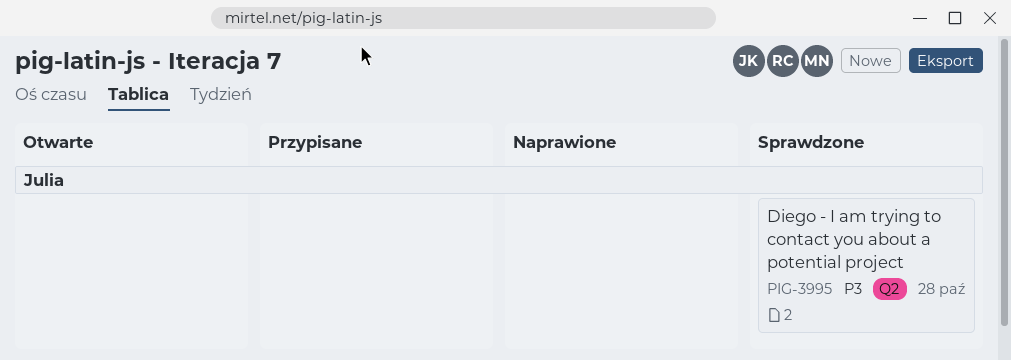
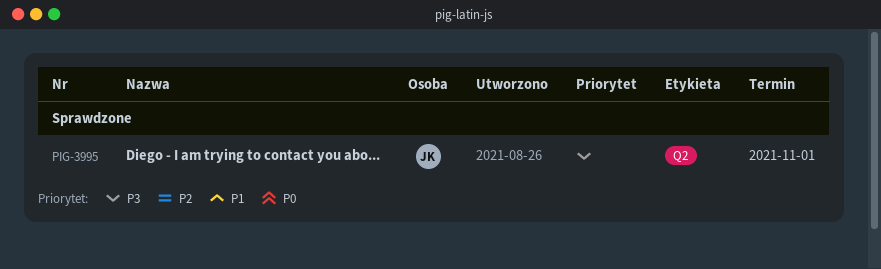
PIG-3995, due: Oct 28 -> Nov 1

